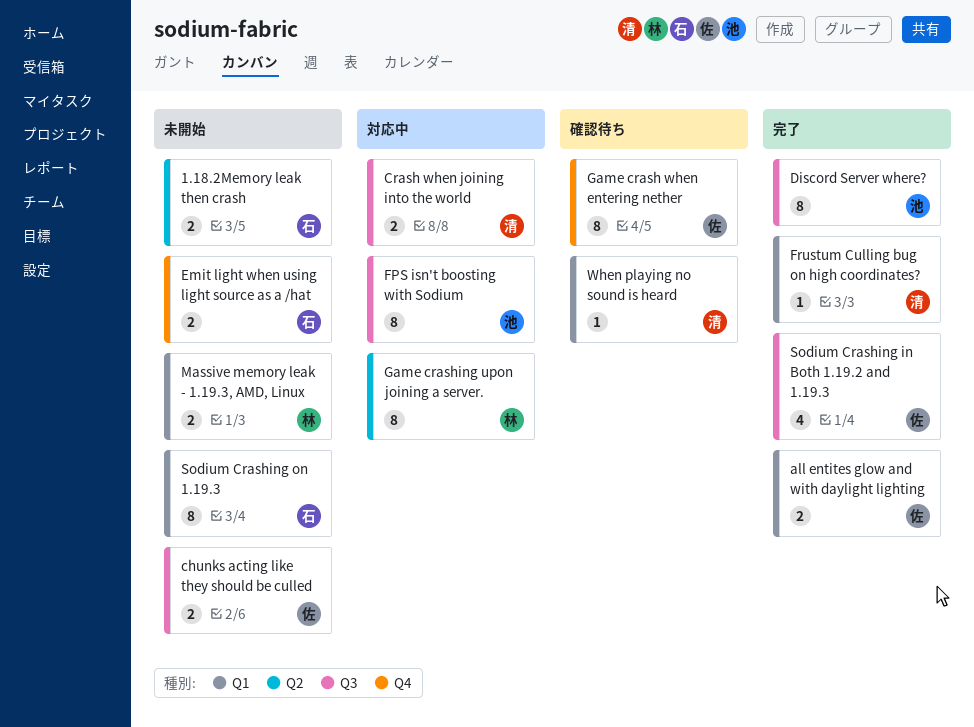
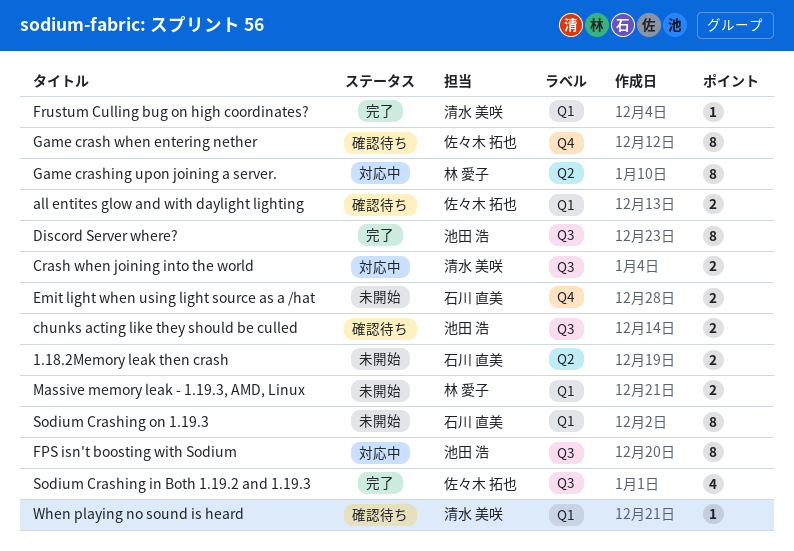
all entites glow and with daylight lighting, status: 完了 -> 確認待ち
chunks acting like they should be culled, status: 未開始 -> 確認待ち
chunks acting like they should be culled, owner: 佐々木 拓也 -> 池田 浩

